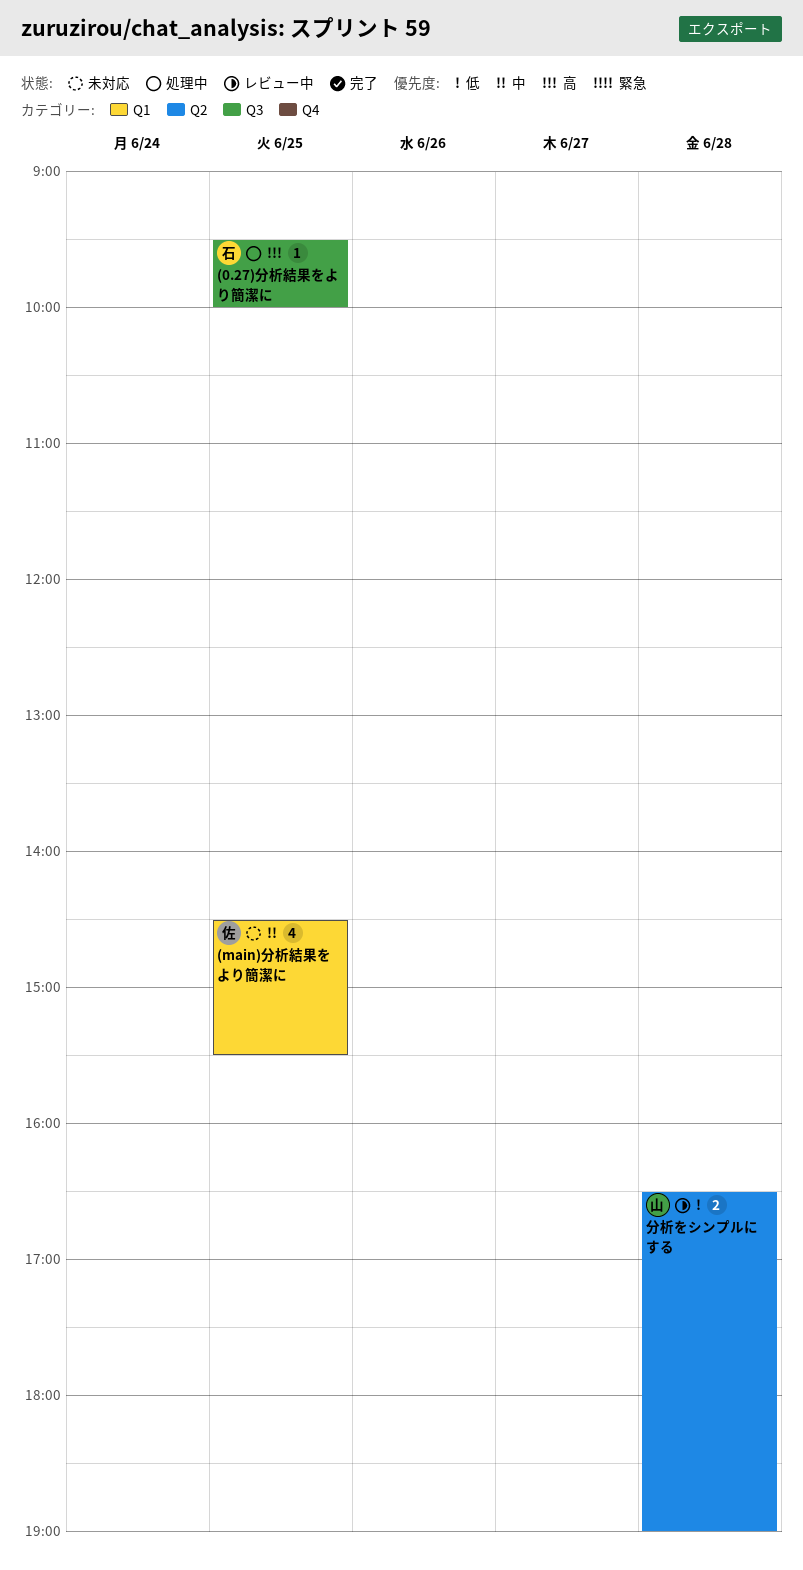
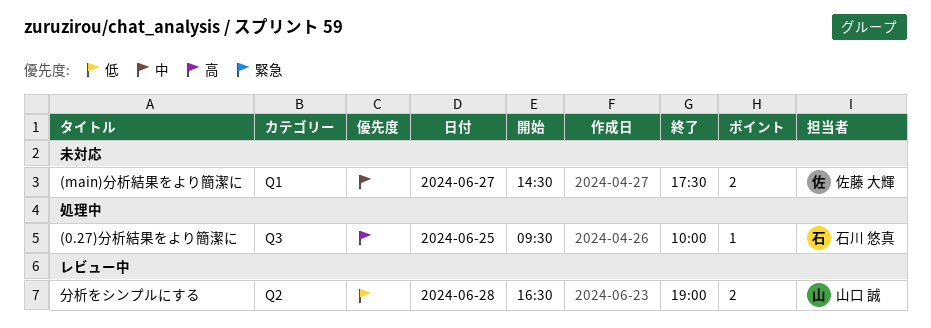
(main)分析結果をより簡潔に, estimate: 4 -> 2
(main)分析結果をより簡潔に, day: Jun 25 -> Jun 27
(main)分析結果をより簡潔に, ends: 15:30 -> 17:30

